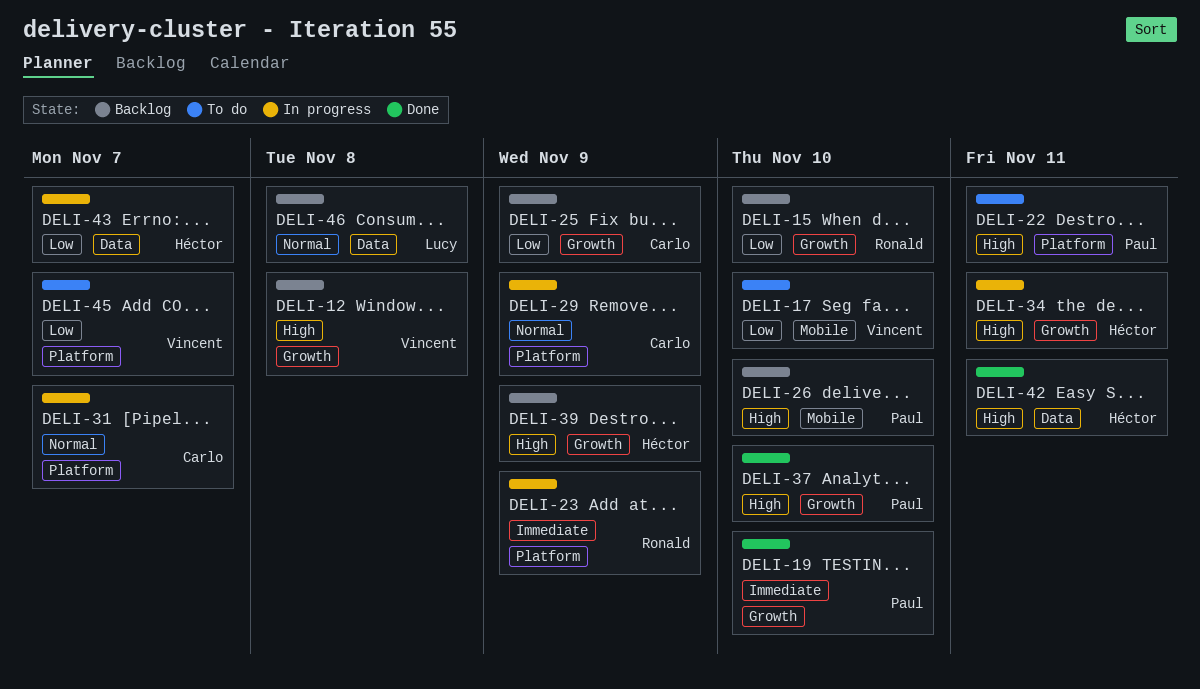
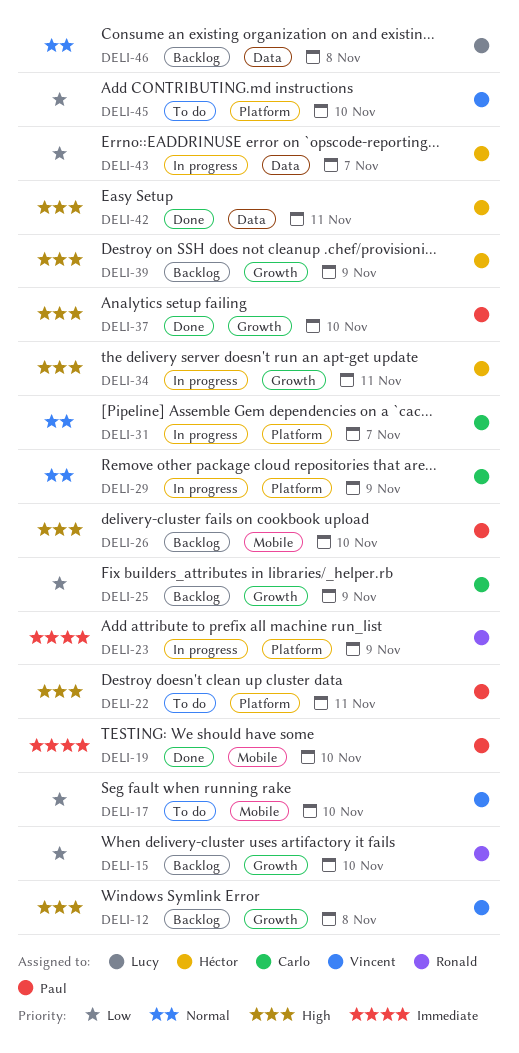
DELI-19, label: Growth -> Mobile
DELI-45, due: Nov 7 -> Nov 10

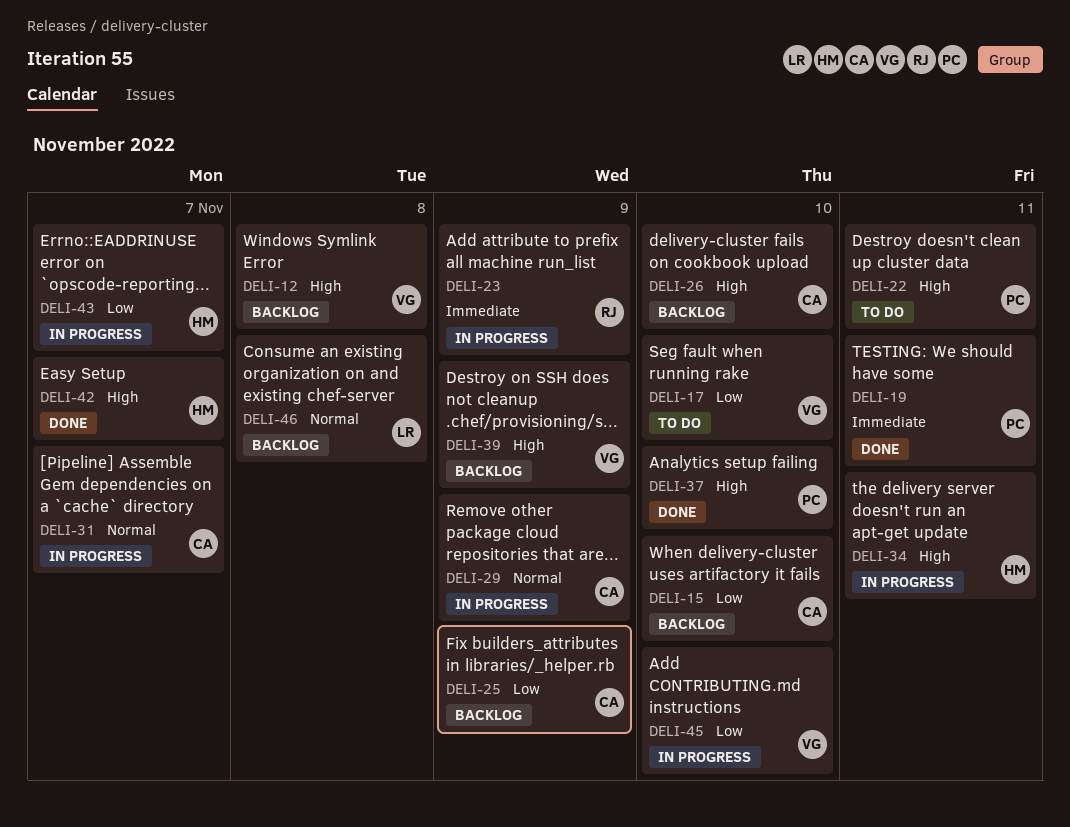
DELI-15, owner: Ronald -> Carlo
DELI-19, due: Nov 10 -> Nov 11
DELI-26, owner: Paul -> Carlo
DELI-39, owner: Héctor -> Vincent
DELI-42, due: Nov 11 -> Nov 7
DELI-45, status: To do -> In progress

